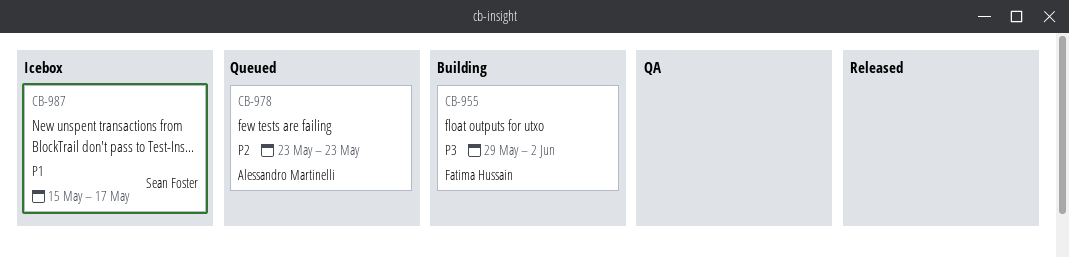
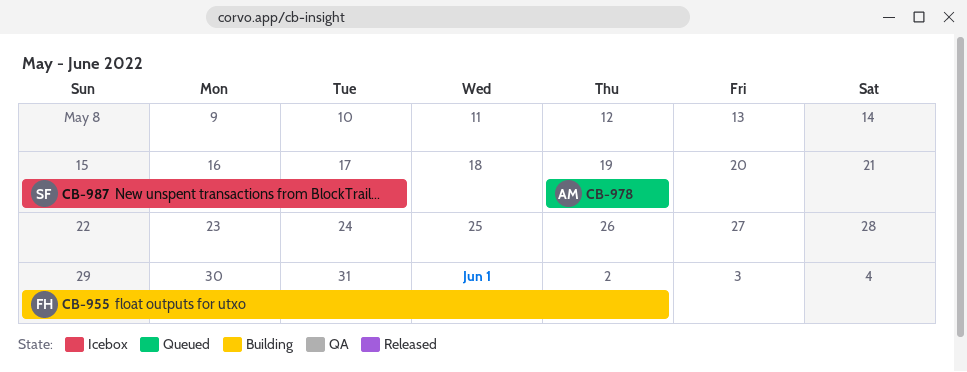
CB-978, start: May 23 -> May 19
CB-978, due: May 23 -> May 19

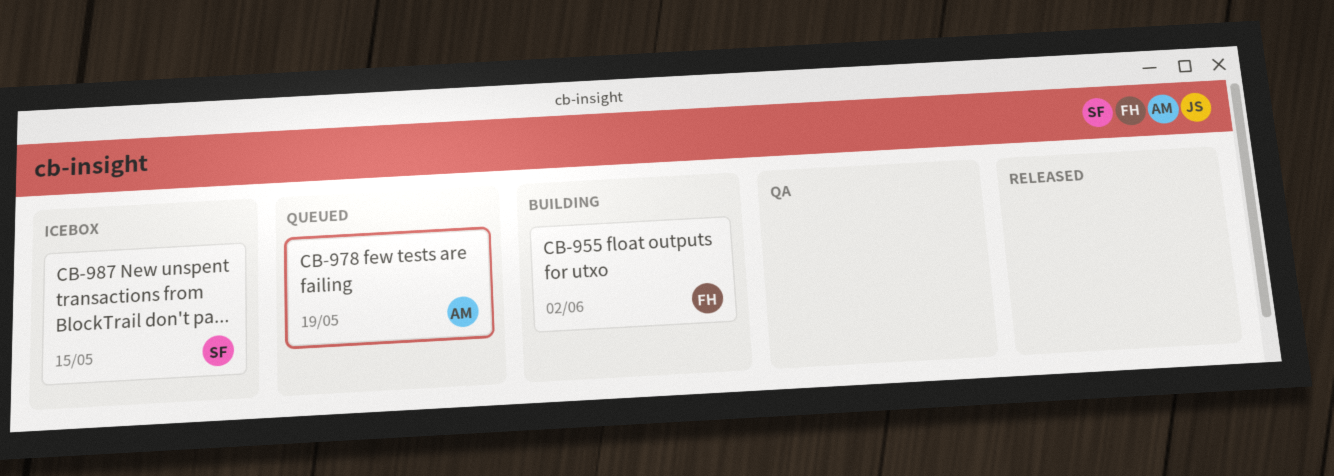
CB-987, due: May 17 -> May 15

